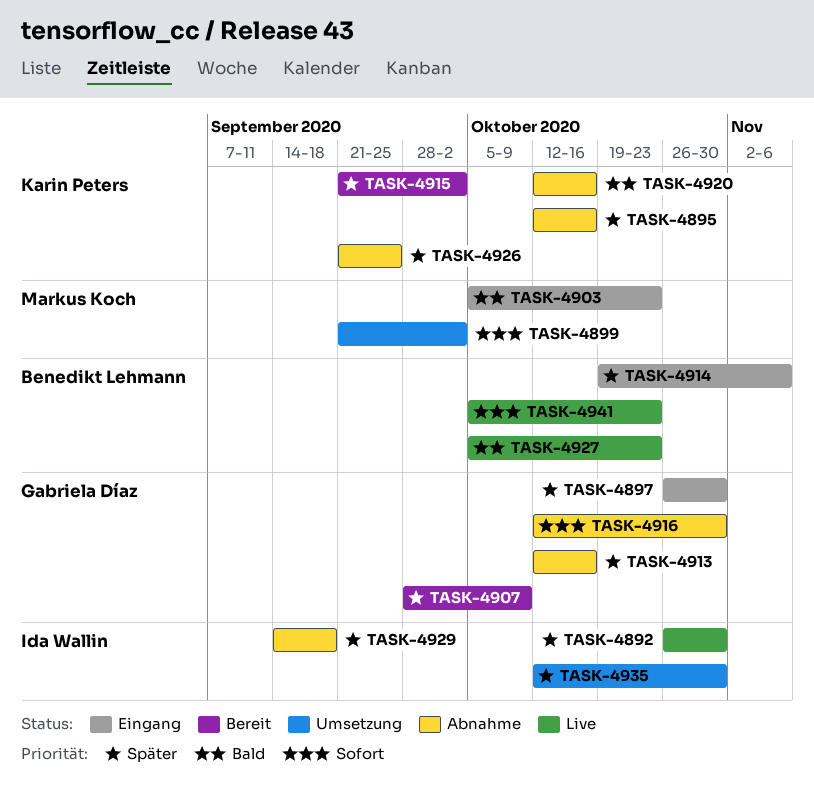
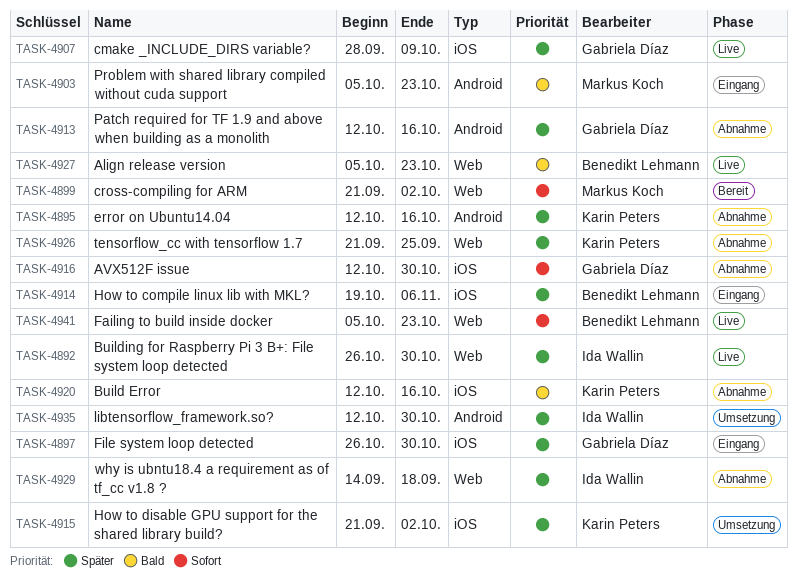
TASK-4899, status: Umsetzung -> Bereit
TASK-4907, status: Bereit -> Live
TASK-4915, status: Bereit -> Umsetzung

